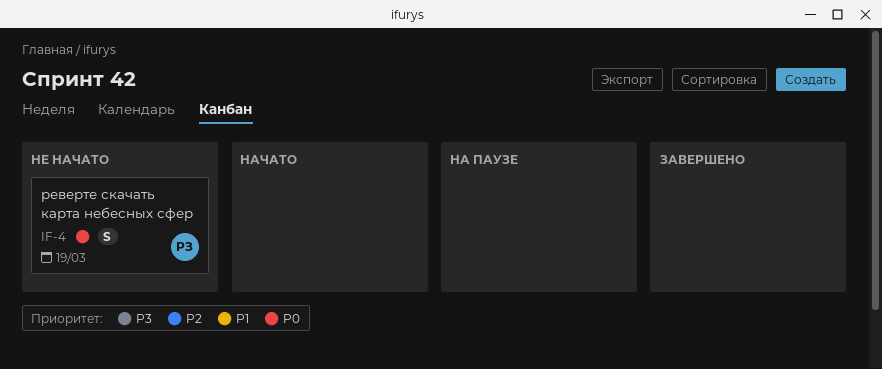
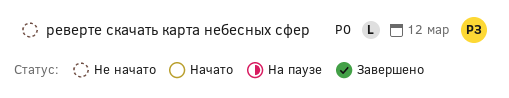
реверте скачать карта небесных сфер, estimate: S -> L
реверте скачать карта небесных сфер, due: Mar 19 -> Mar 12

